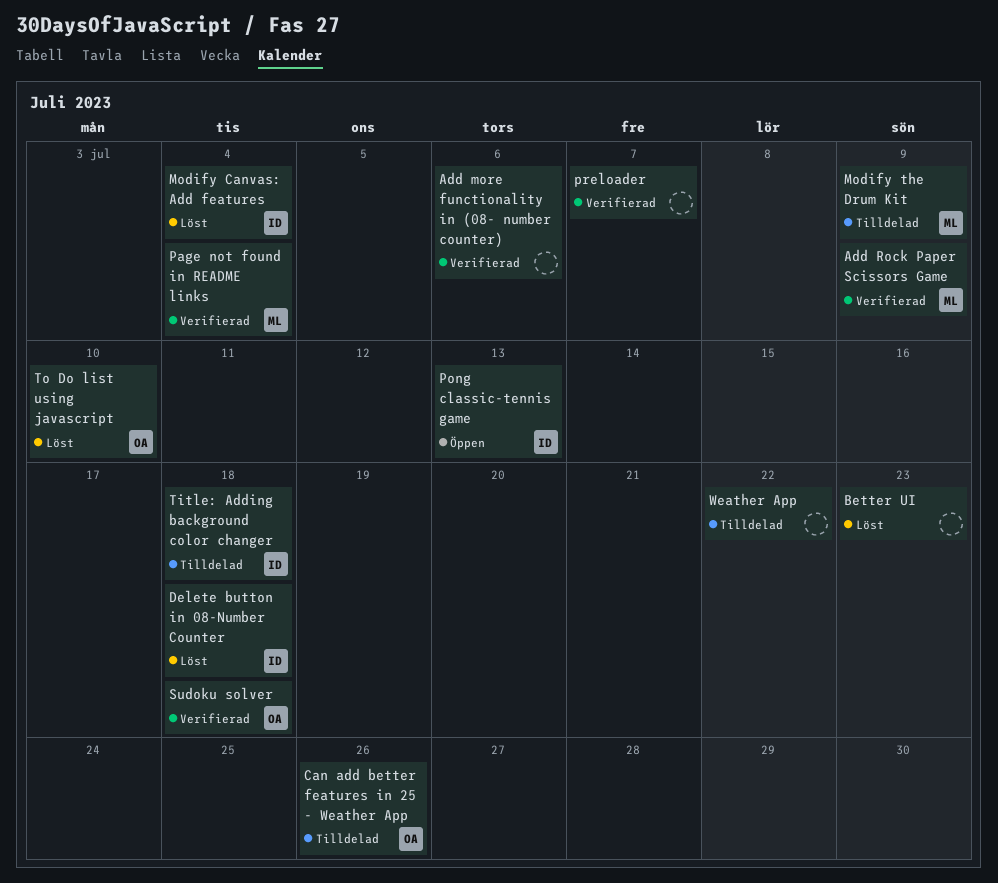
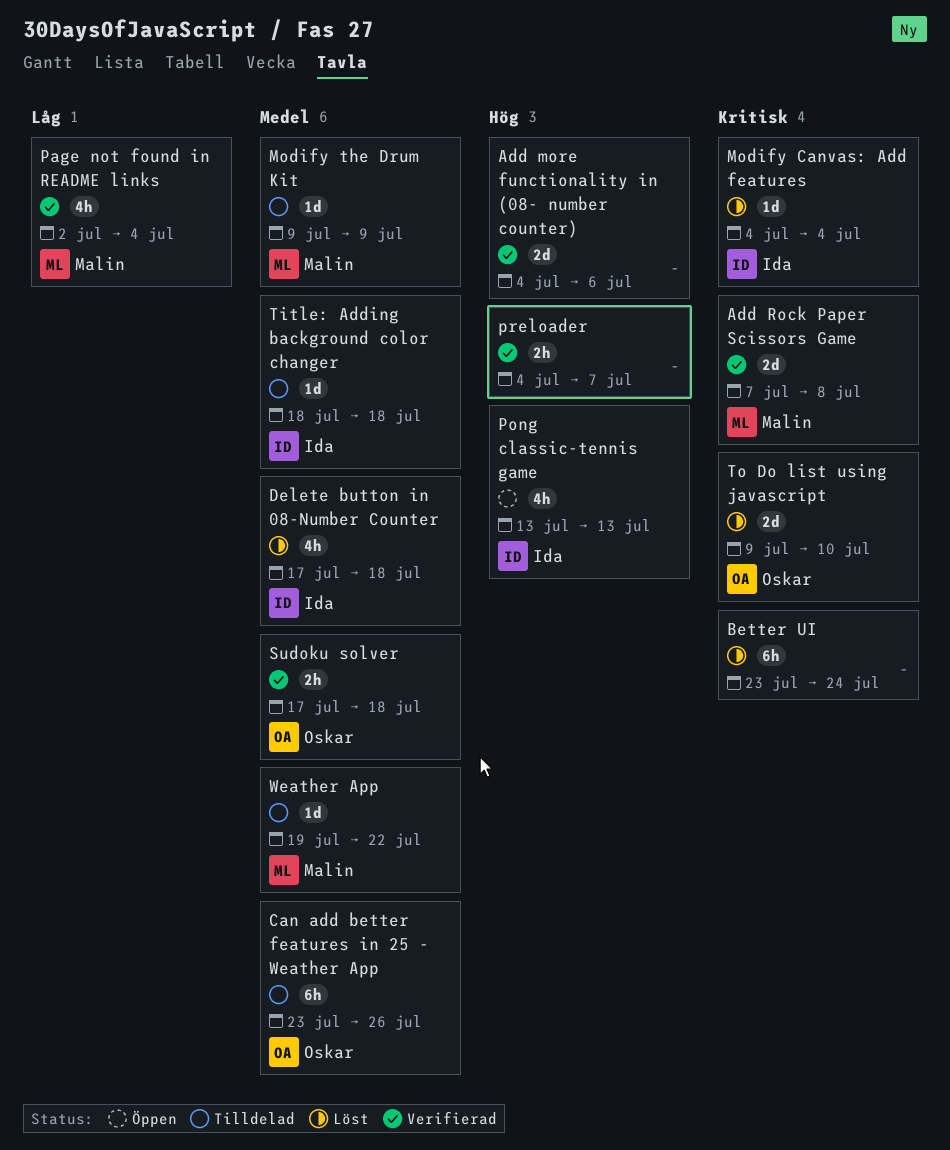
Add Rock Paper Scissors Game, due: Jul 9 -> Jul 8
Better UI, due: Jul 23 -> Jul 24
Weather App, owner: none -> Malin

